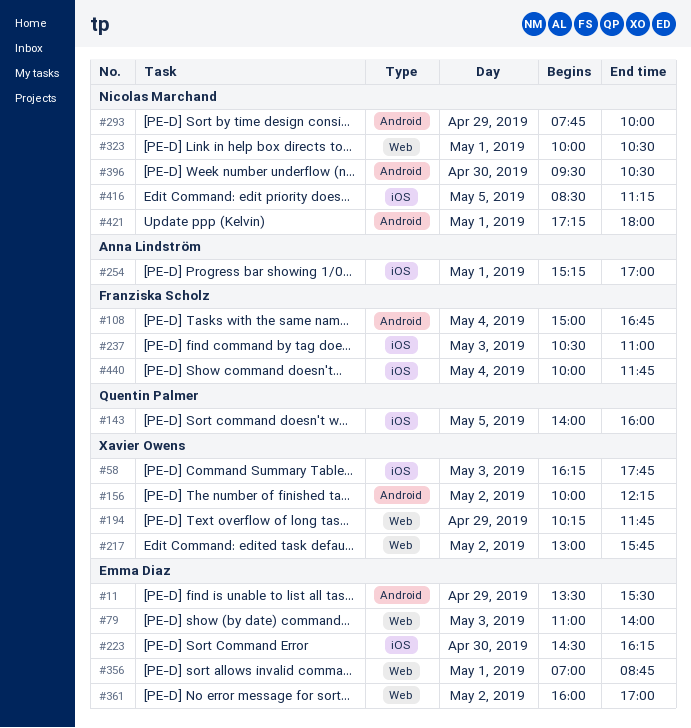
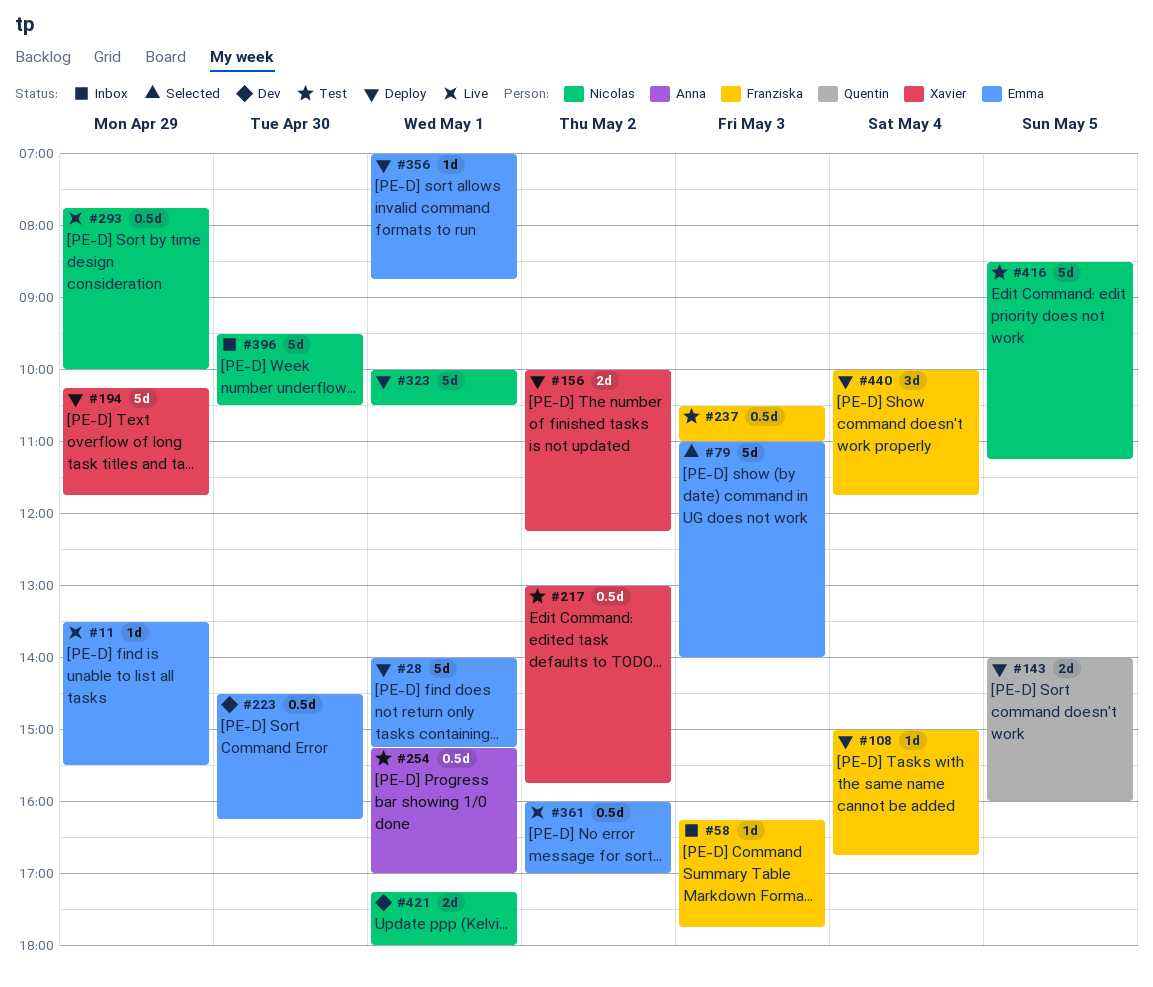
#28: none -> present
#58, owner: Xavier Owens -> Franziska Scholz

